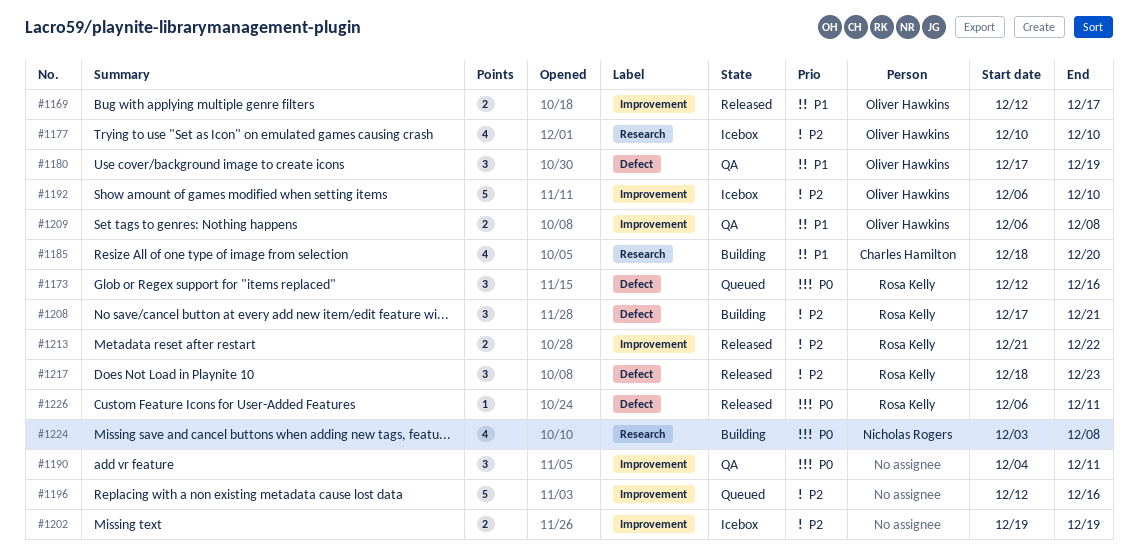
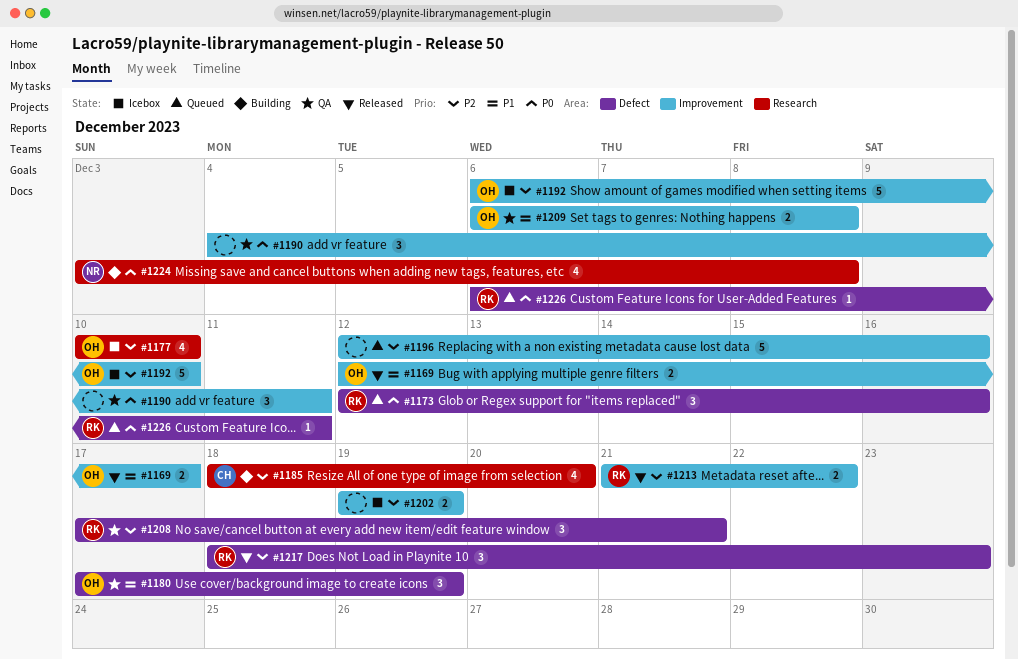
#1185, priority: P1 -> P2
#1208, status: Building -> QA
#1226, status: Released -> Queued

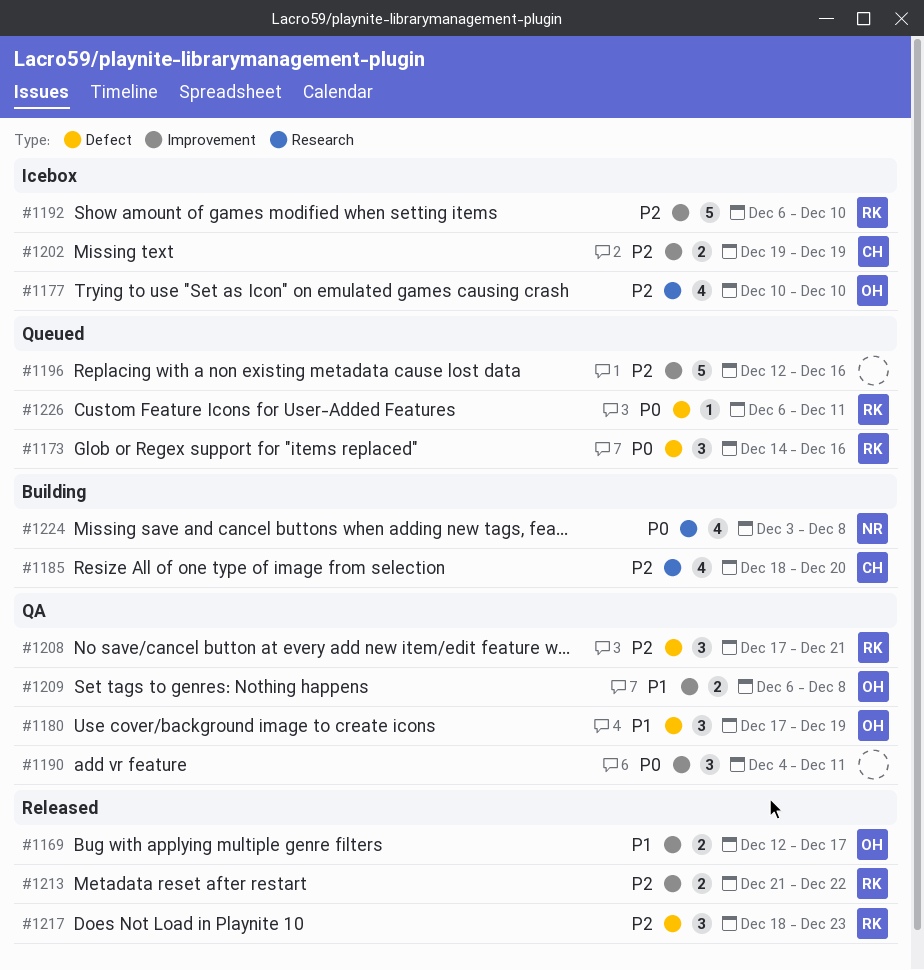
#1173, start: Dec 12 -> Dec 14
#1192, owner: OH -> RK
#1202, owner: none -> CH

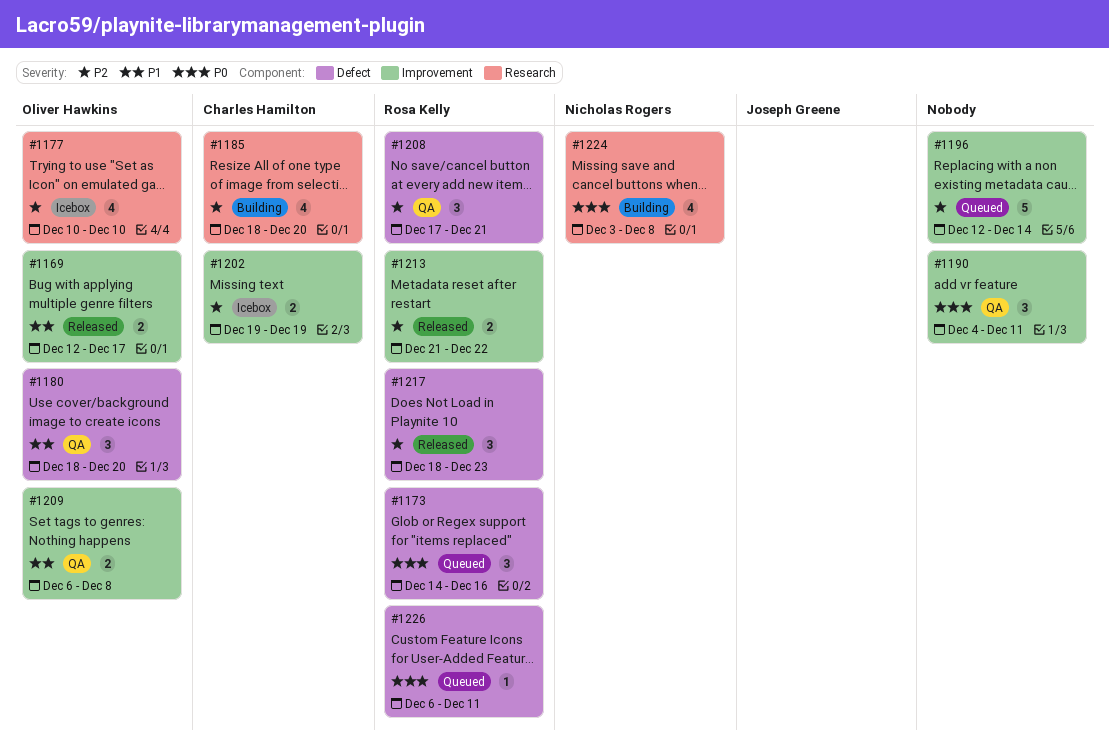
#1180, start: Dec 17 -> Dec 18
#1180, due: Dec 19 -> Dec 20
#1192: present -> none
#1196, due: Dec 16 -> Dec 14

